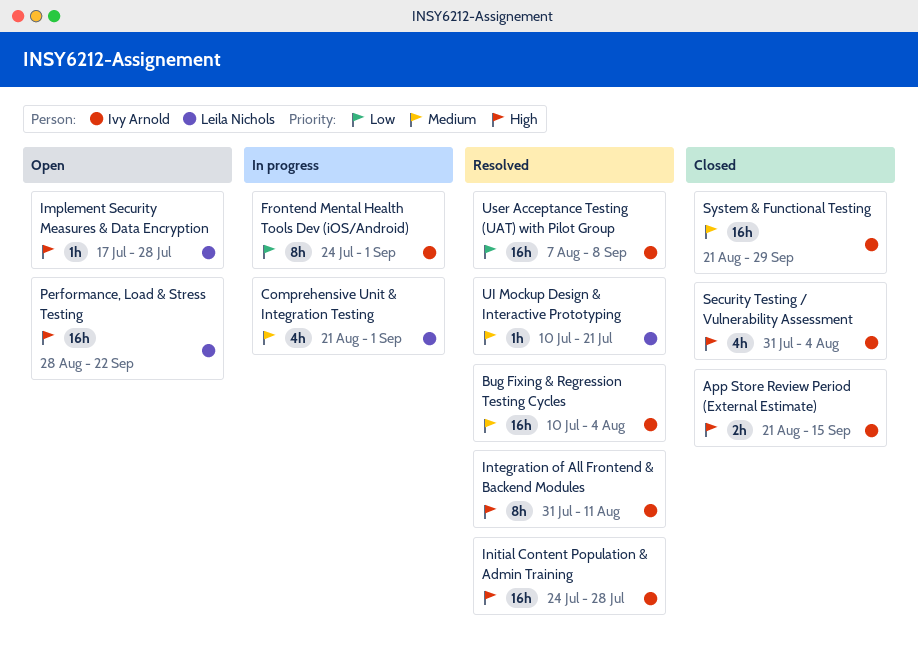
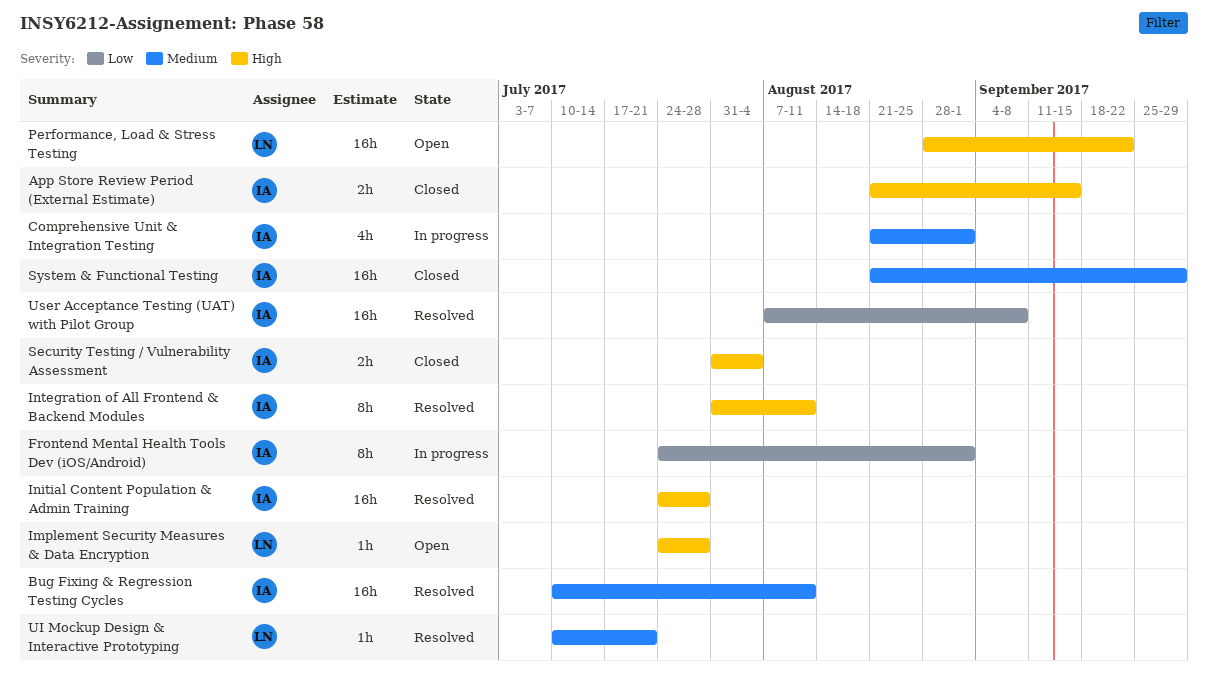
Bug Fixing & Regression Testing Cycles, due: Aug 4 -> Aug 11
Comprehensive Unit & Integration Testing, owner: Leila Nichols -> Ivy Arnold
Implement Security Measures & Data Encryption, start: Jul 17 -> Jul 24
Security Testing / Vulnerability Assessment, estimate: 4h -> 2h

